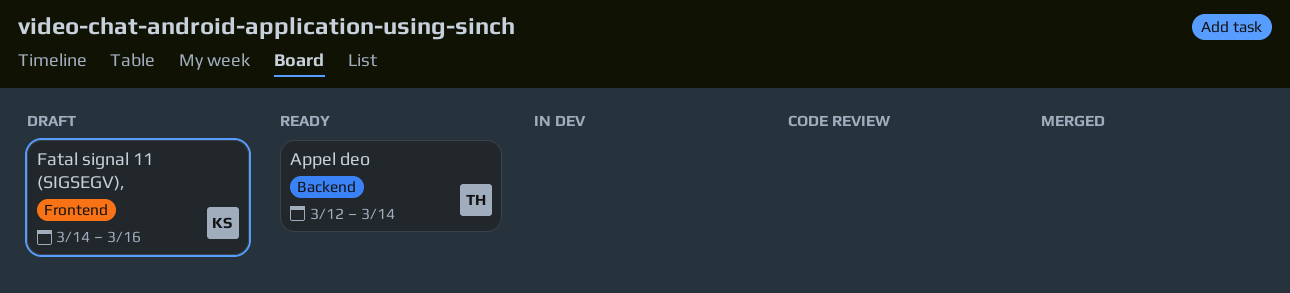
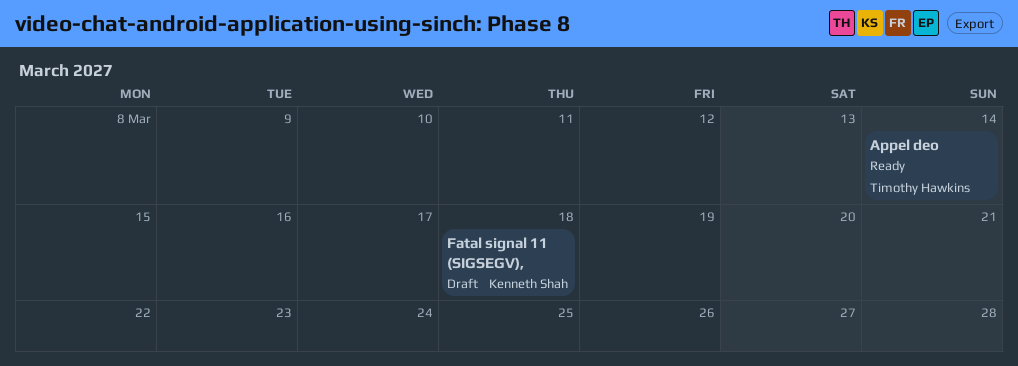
Fatal signal 11 (SIGSEGV),, due: Mar 16 -> Mar 18

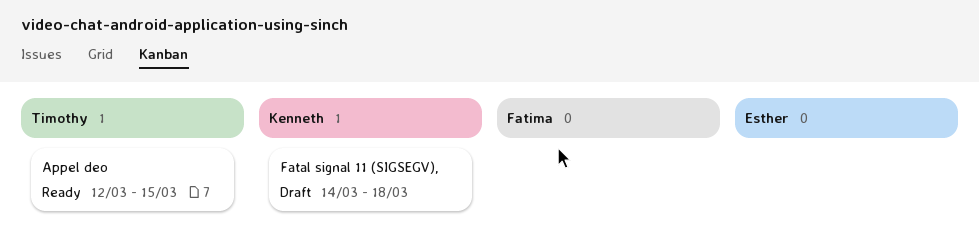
Appel deo, due: Mar 14 -> Mar 15

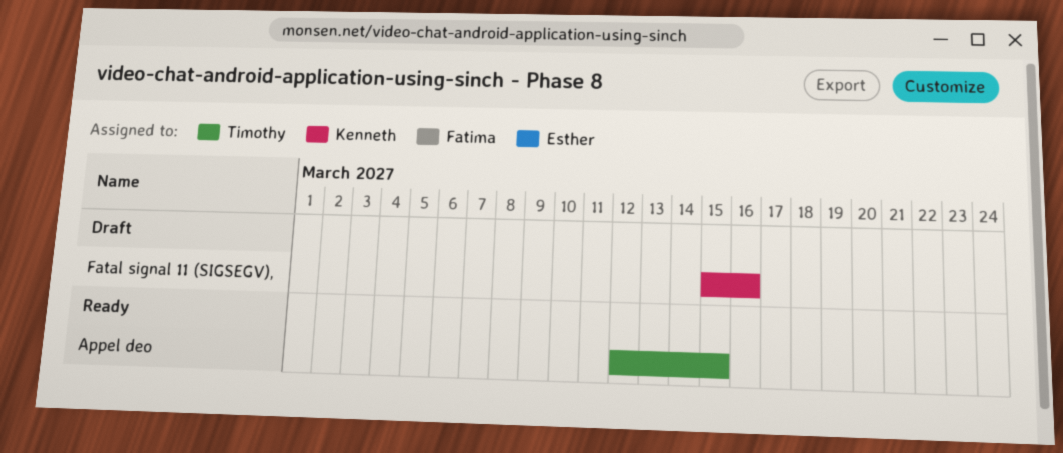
Fatal signal 11 (SIGSEGV),, start: Mar 14 -> Mar 15
Fatal signal 11 (SIGSEGV),, due: Mar 18 -> Mar 16

